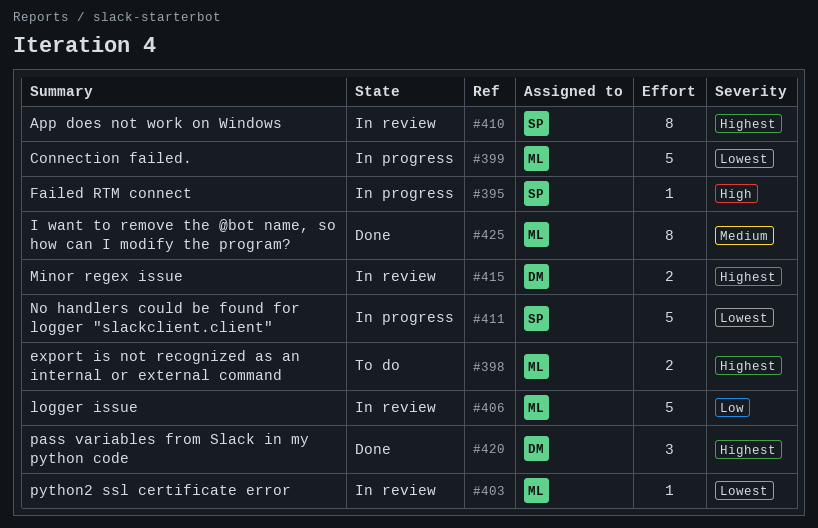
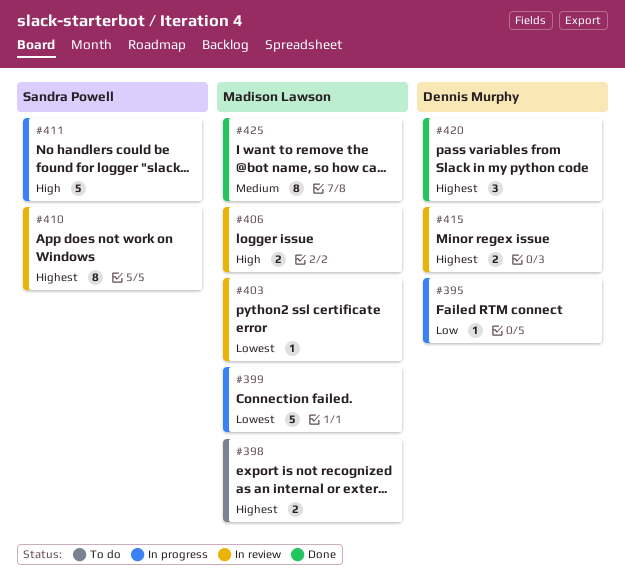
#395, owner: Sandra Powell -> Dennis Murphy
#395, priority: High -> Low
#406, priority: Low -> High
#406, estimate: 5 -> 2
#411, priority: Lowest -> High

